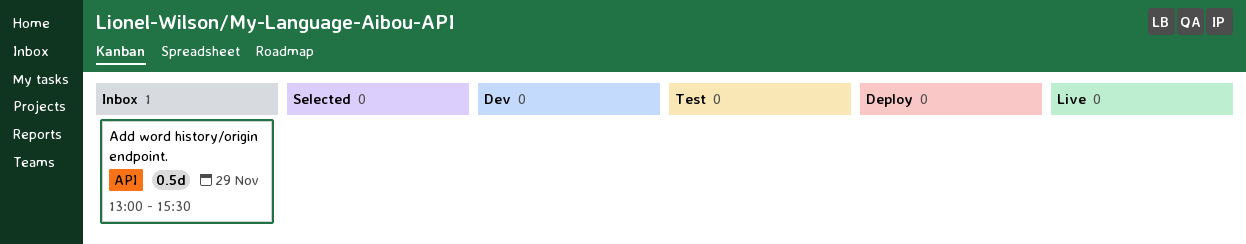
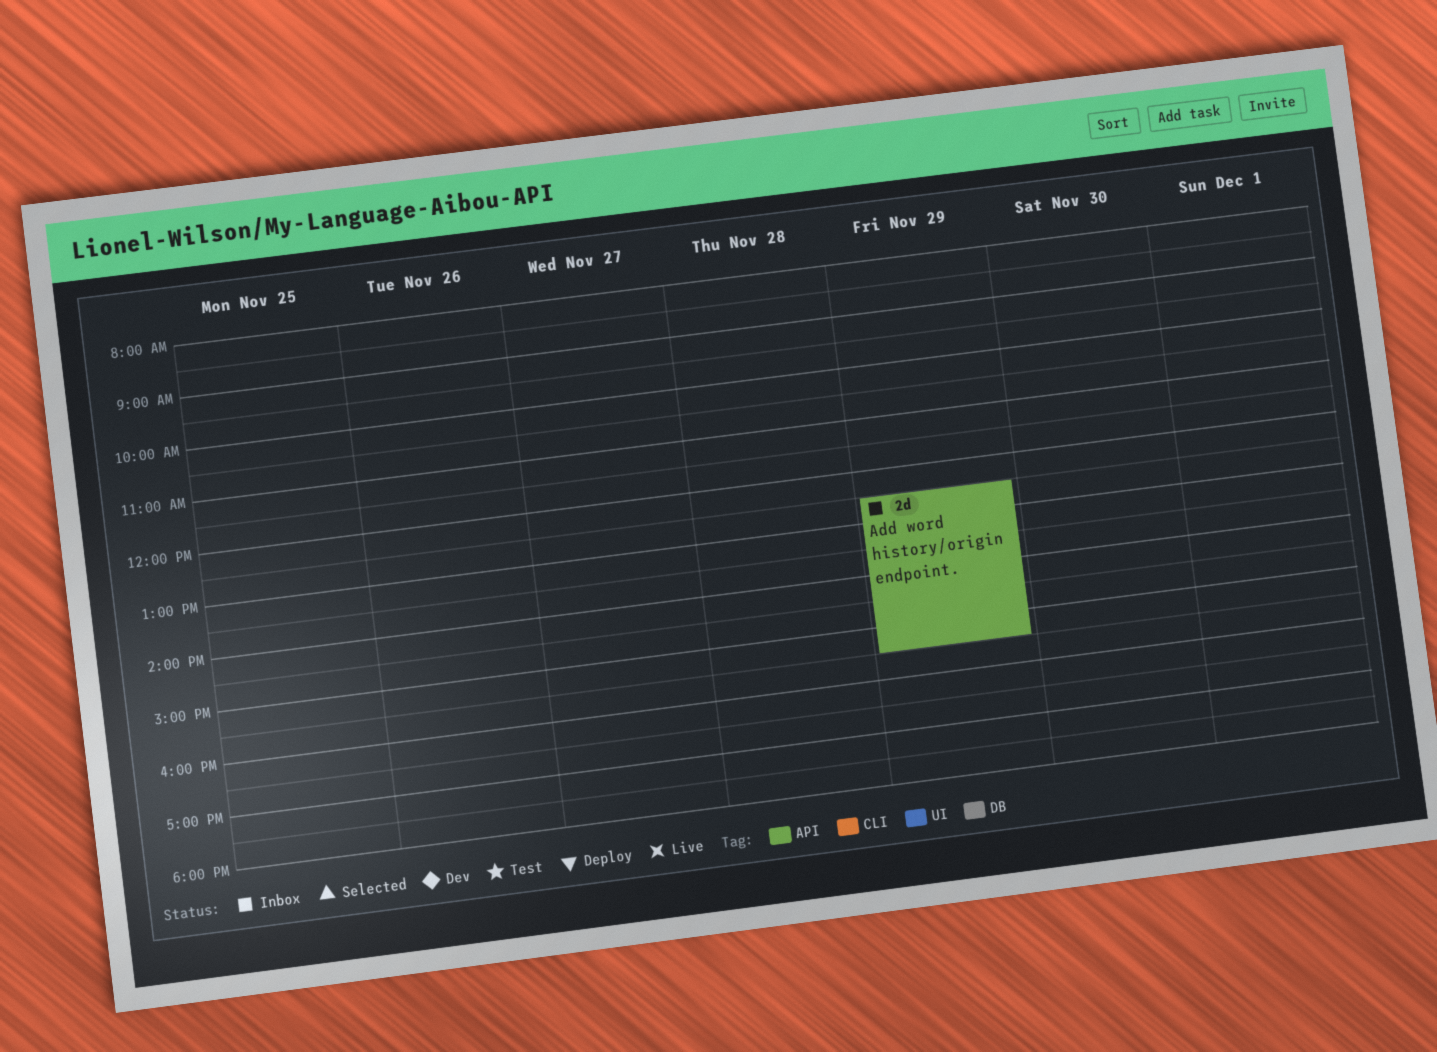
Add word history/origin endpoint., estimate: 0.5d -> 2d
Add word history/origin endpoint., begins: 13:00 -> 12:30

